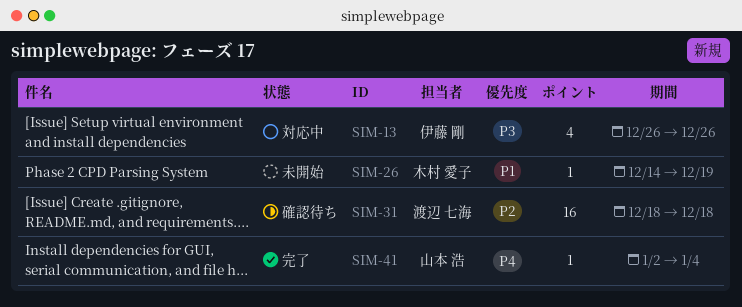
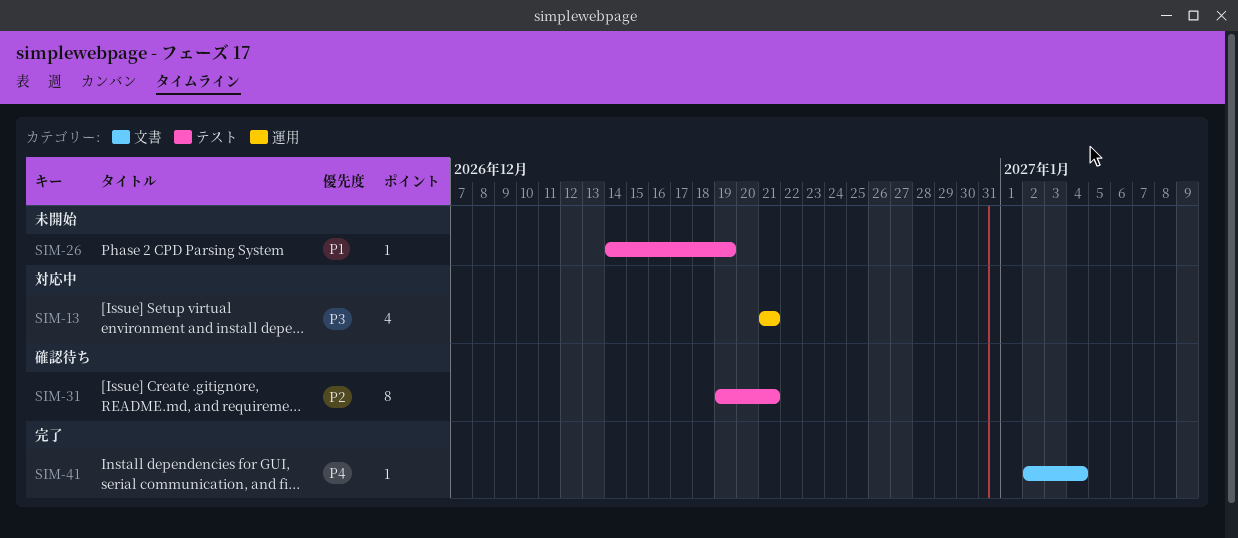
SIM-13, start: Dec 26 -> Dec 21
SIM-13, due: Dec 26 -> Dec 21
SIM-31, estimate: 16 -> 8
SIM-31, start: Dec 18 -> Dec 19
SIM-31, due: Dec 18 -> Dec 21

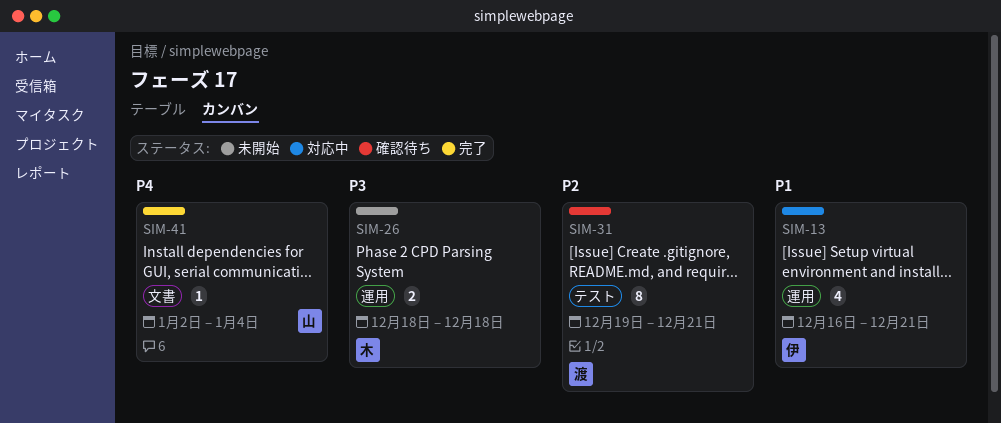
SIM-13, priority: P3 -> P1
SIM-13, start: Dec 21 -> Dec 16
SIM-26, priority: P1 -> P3
SIM-26, label: テスト -> 運用
SIM-26, estimate: 1 -> 2
SIM-26, start: Dec 14 -> Dec 18
SIM-26, due: Dec 19 -> Dec 18

